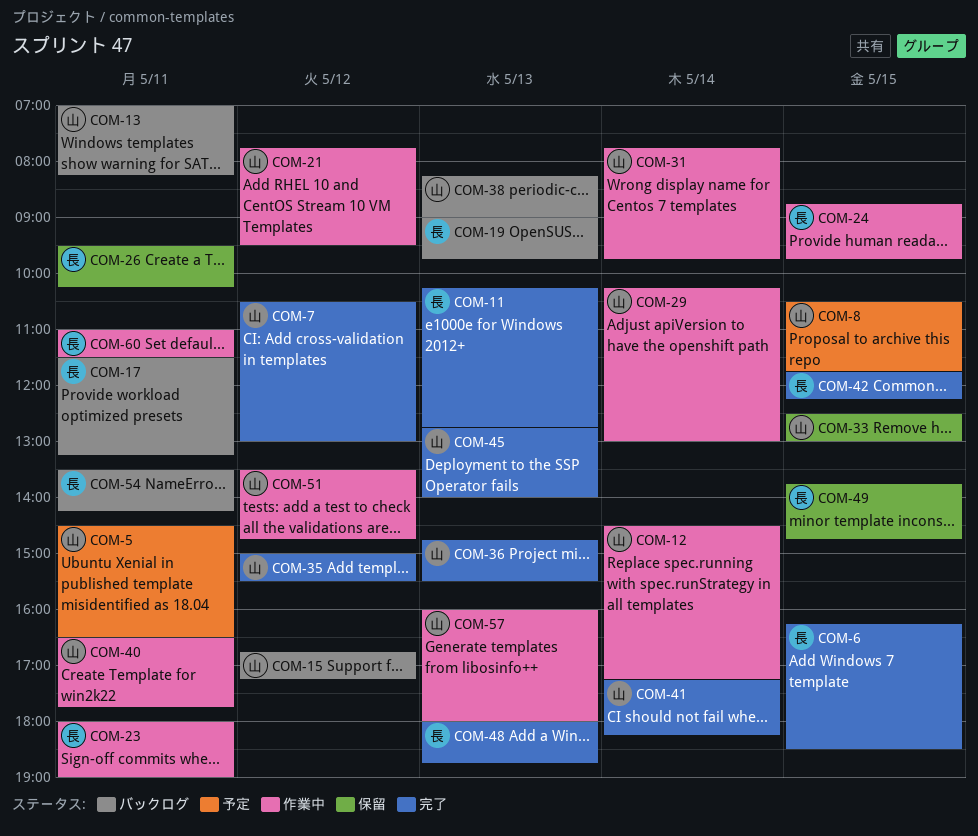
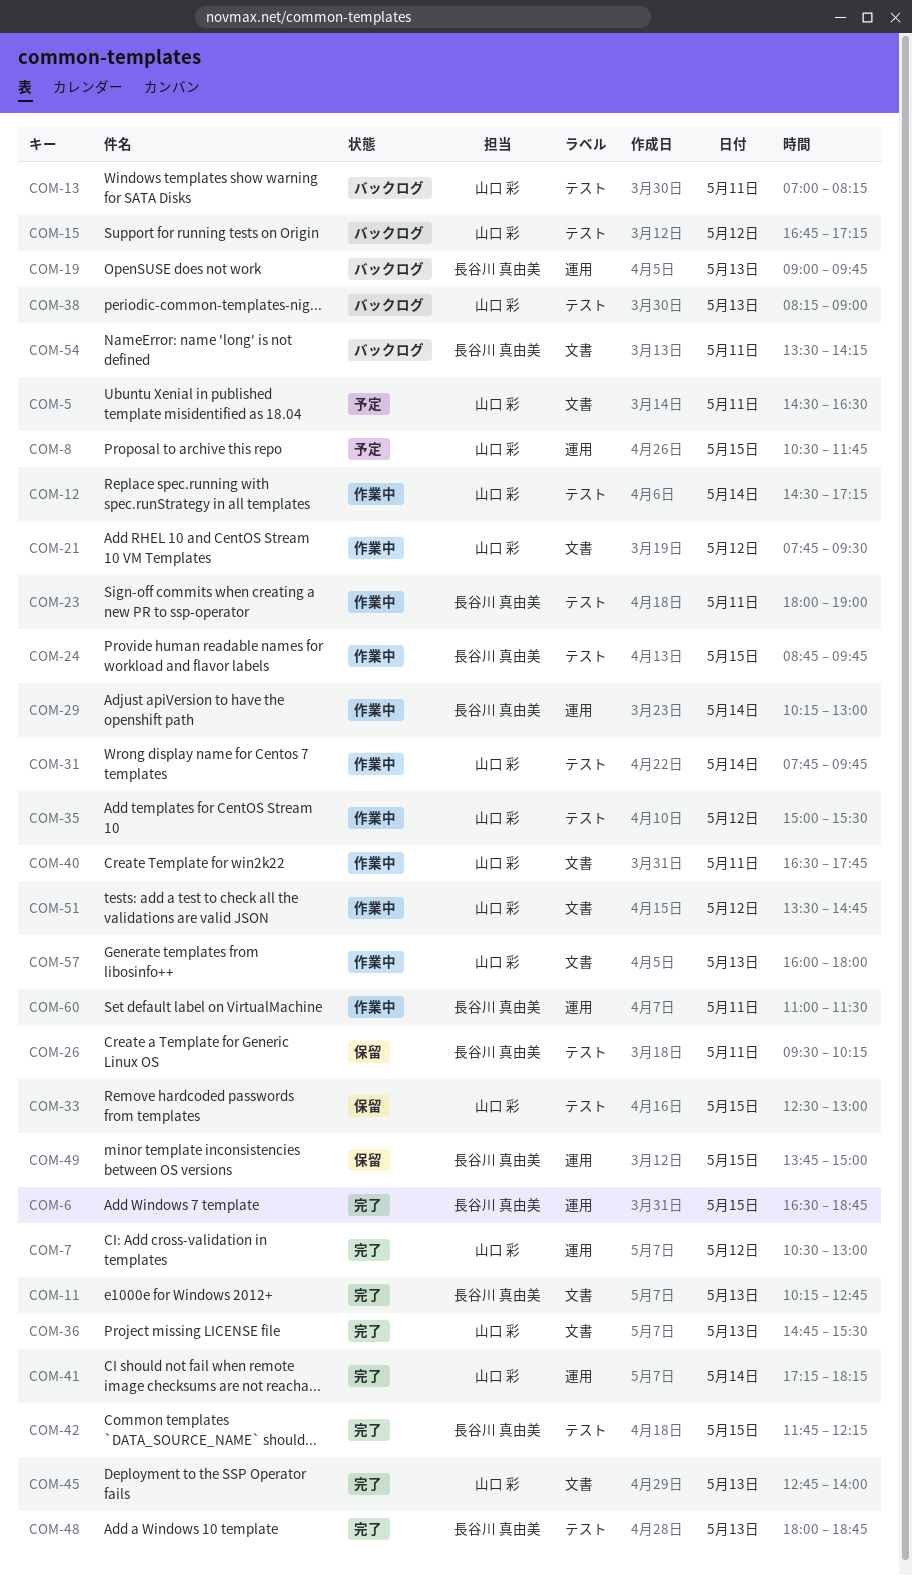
COM-6, begins: 16:15 -> 16:30
COM-6, ends: 18:30 -> 18:45
COM-17: present -> none
COM-29, owner: 山口 彩 -> 長谷川 真由美
COM-35, status: 完了 -> 作業中
COM-49, ends: 14:45 -> 15:00

